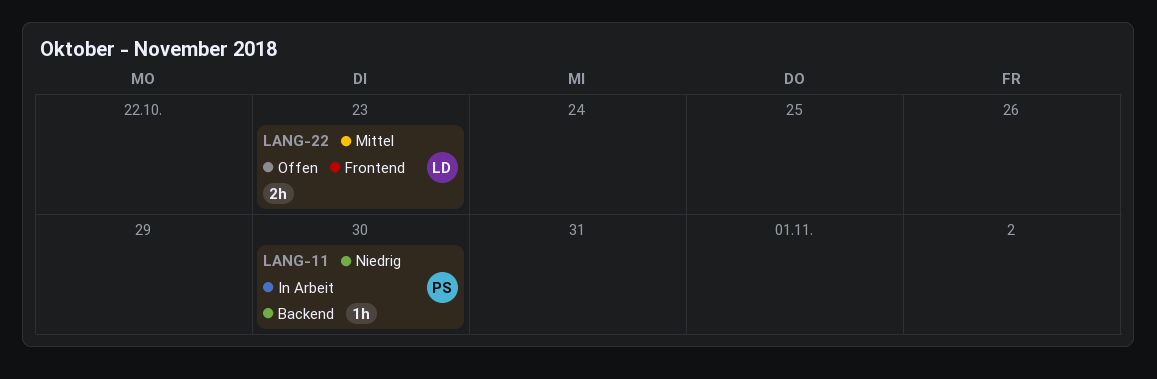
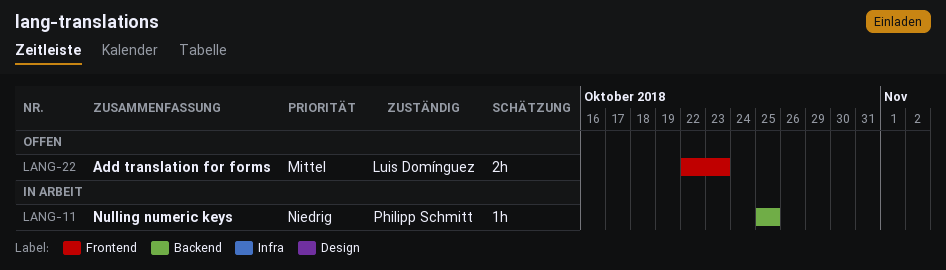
LANG-11, due: Oct 30 -> Oct 25

